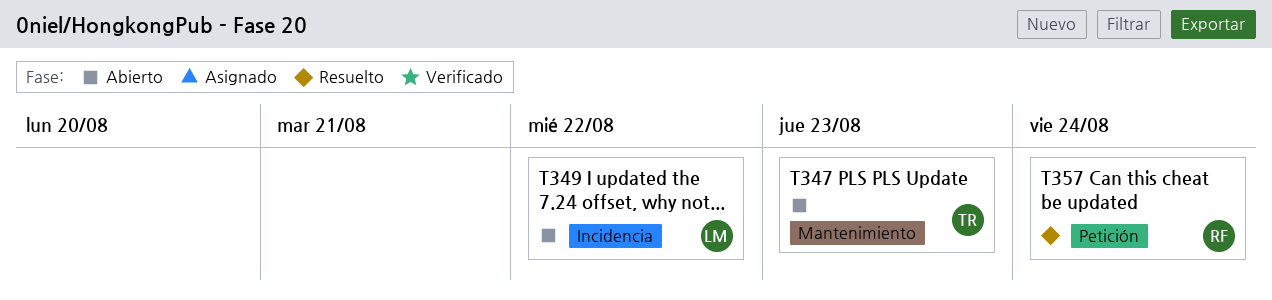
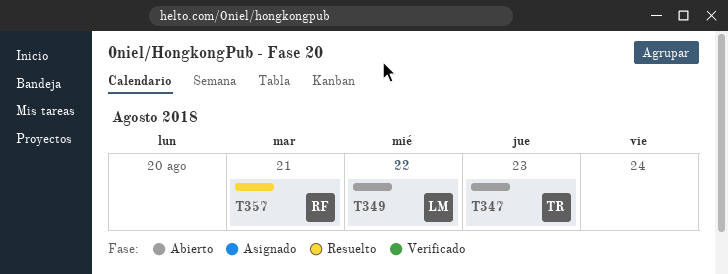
T357, due: Aug 24 -> Aug 21

